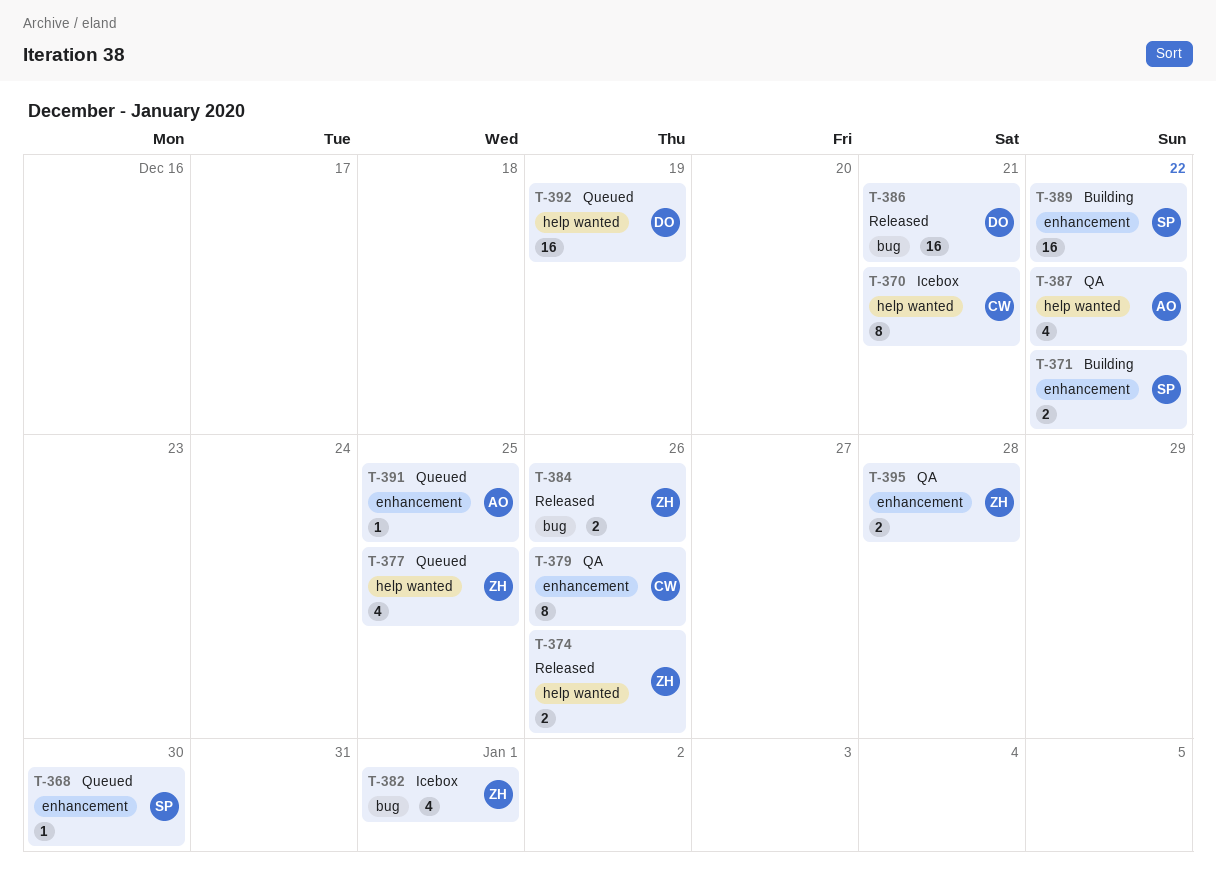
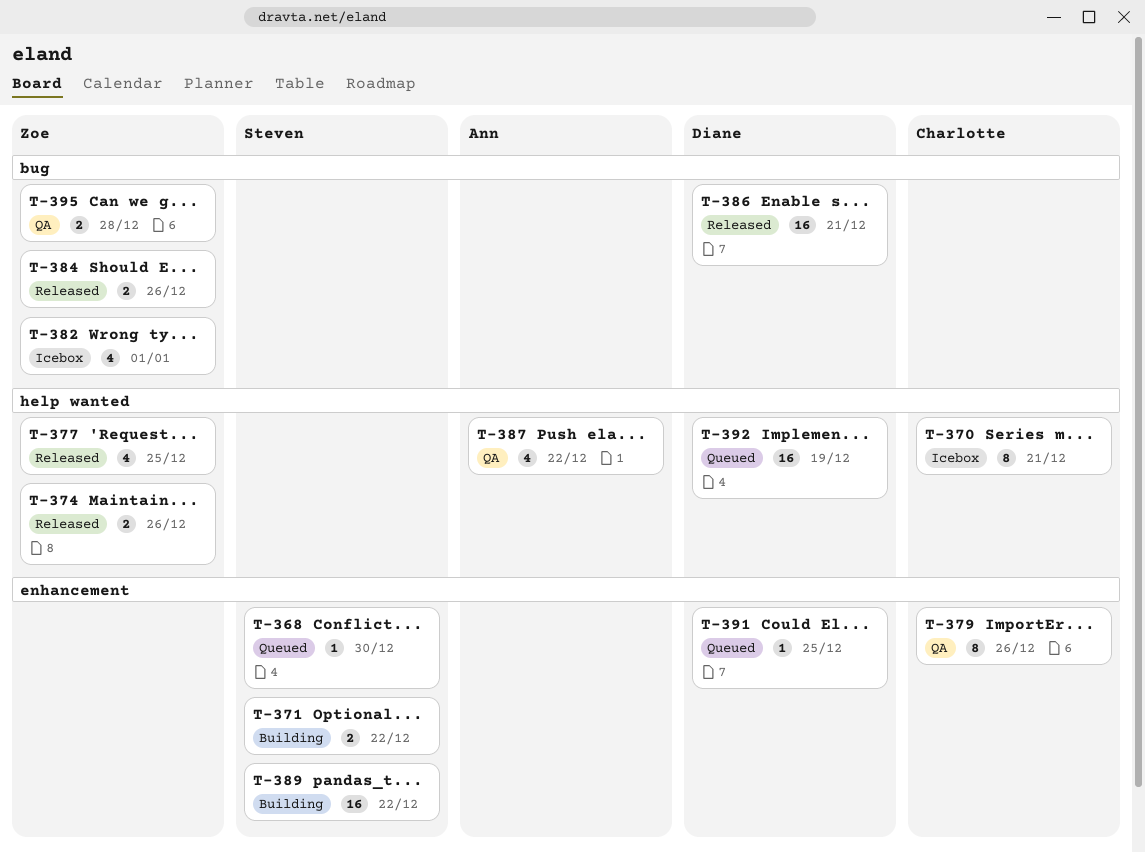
T-377, status: Queued -> Released
T-391, owner: Ann -> Diane
T-395, label: enhancement -> bug

